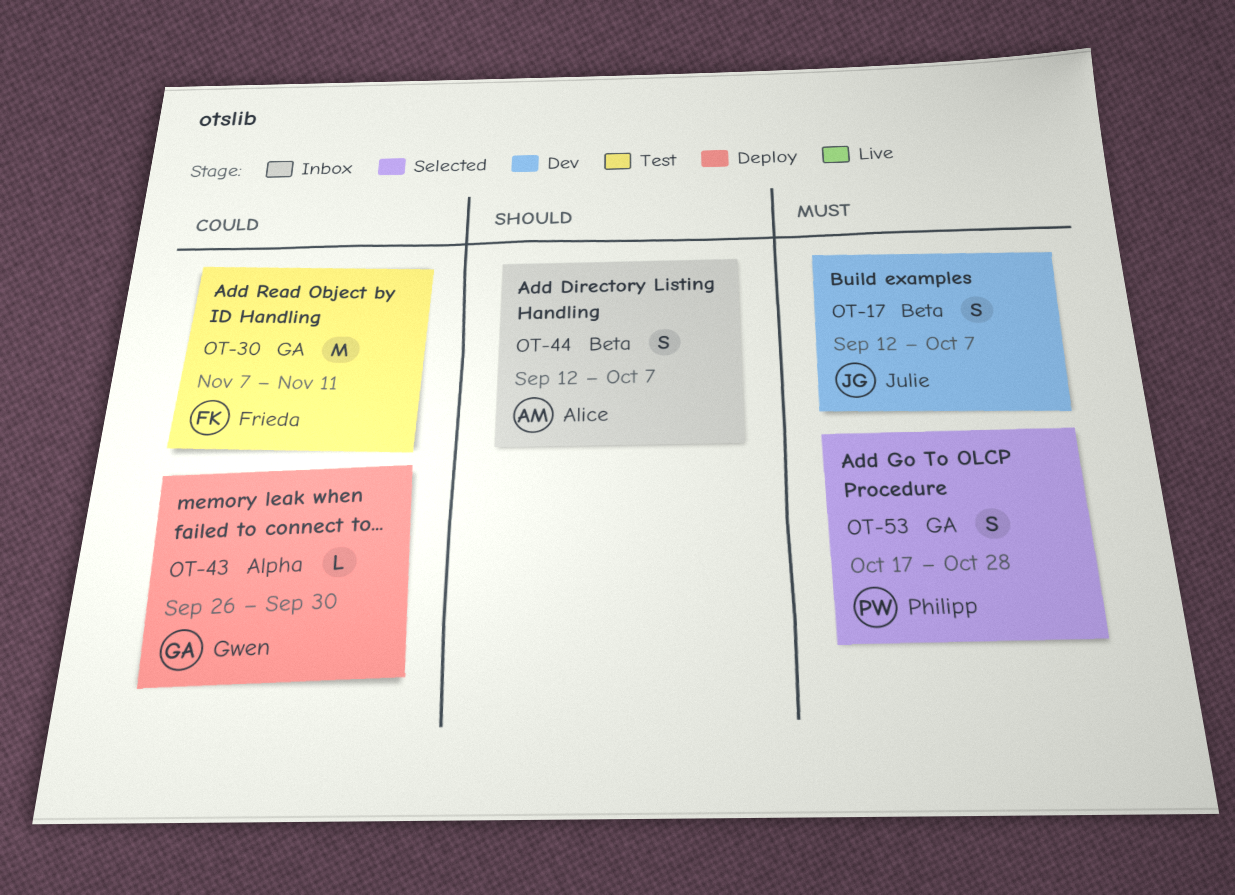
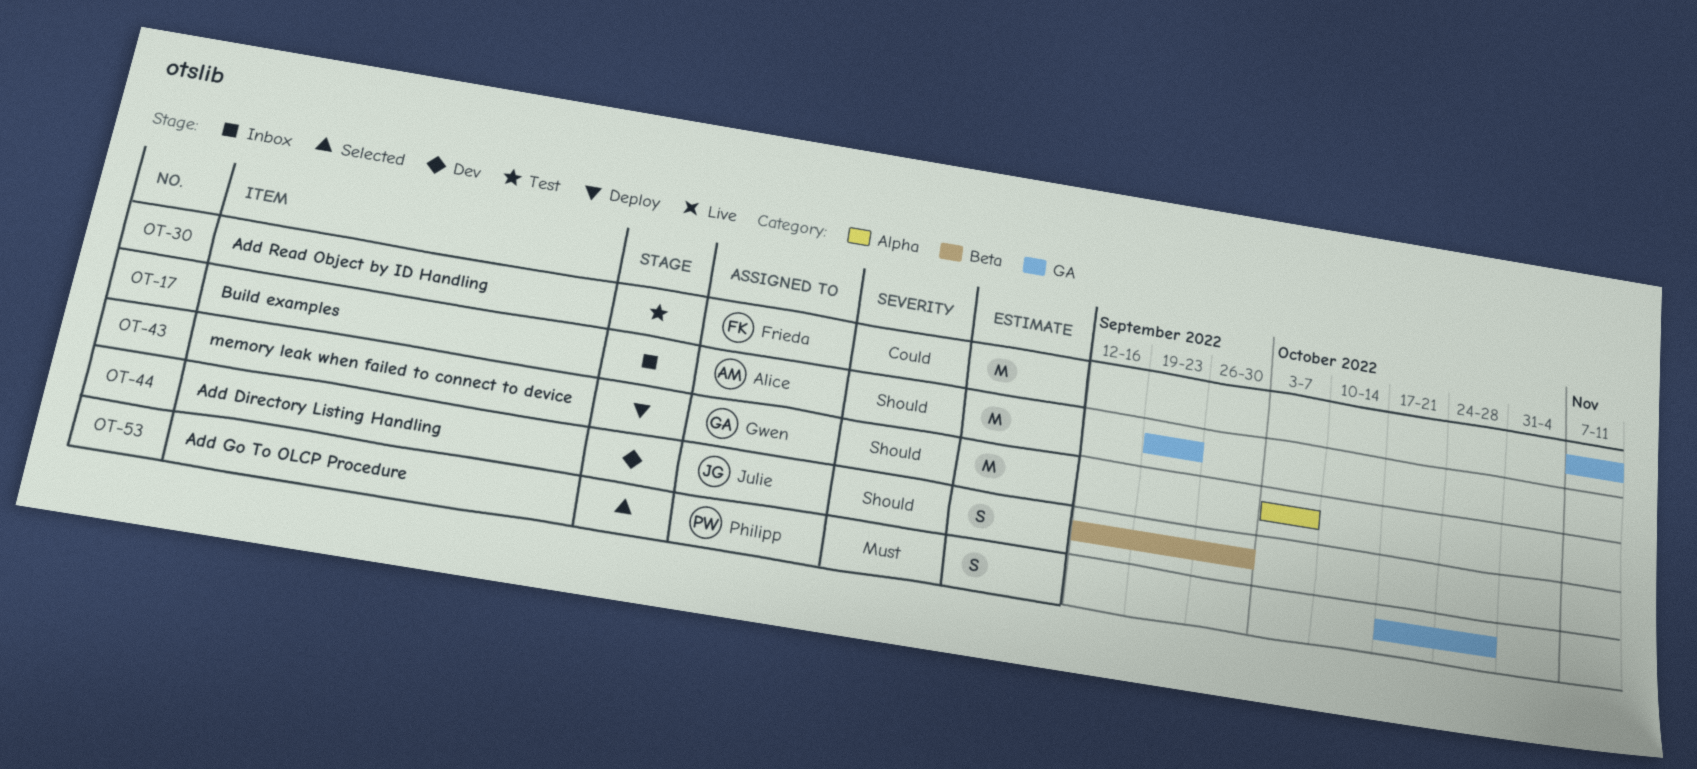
OT-17, status: Dev -> Inbox
OT-17, owner: Julie -> Alice
OT-17, priority: Must -> Should
OT-17, label: Beta -> GA
OT-17, estimate: S -> M
OT-17, start: Sep 12 -> Sep 19
OT-17, due: Oct 7 -> Sep 23
OT-43, priority: Could -> Should
OT-43, estimate: L -> M
OT-43, start: Sep 26 -> Oct 3
OT-43, due: Sep 30 -> Oct 7
OT-44, status: Inbox -> Dev
OT-44, owner: Alice -> Julie
OT-44, due: Oct 7 -> Sep 30

